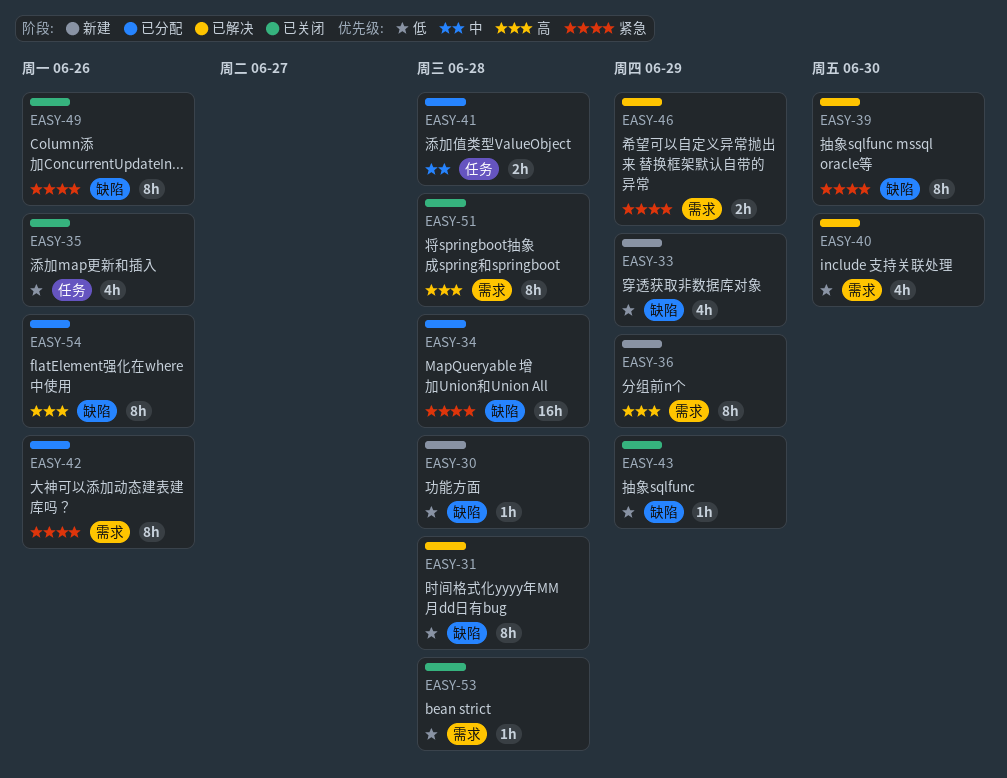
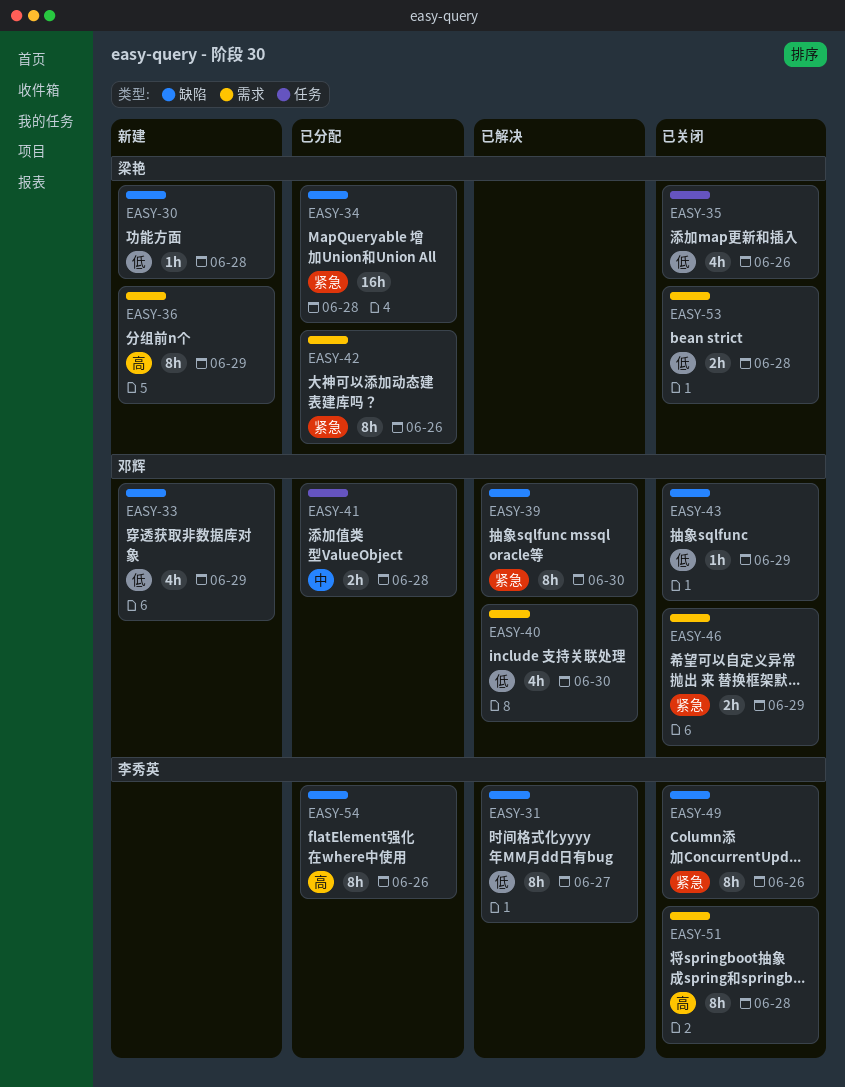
EASY-31, due: Jun 28 -> Jun 27
EASY-46, status: 已解决 -> 已关闭
EASY-53, estimate: 1h -> 2h

